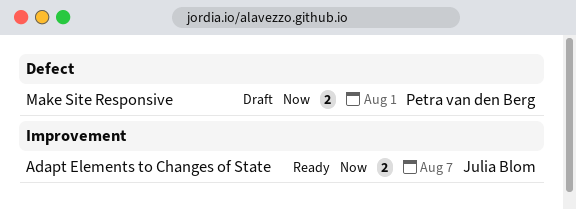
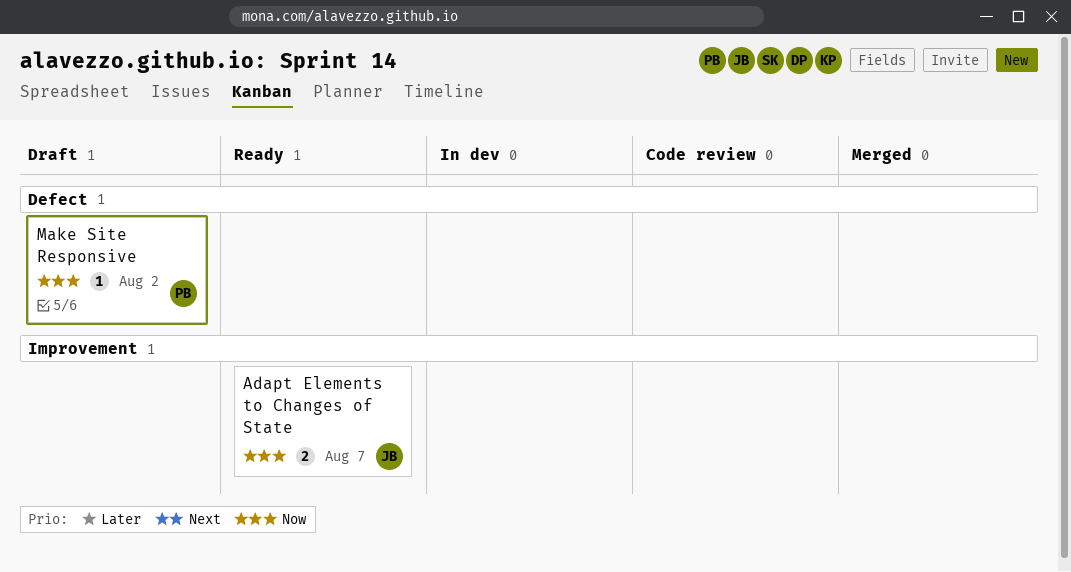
Make Site Responsive, estimate: 2 -> 1
Make Site Responsive, due: Aug 1 -> Aug 2

